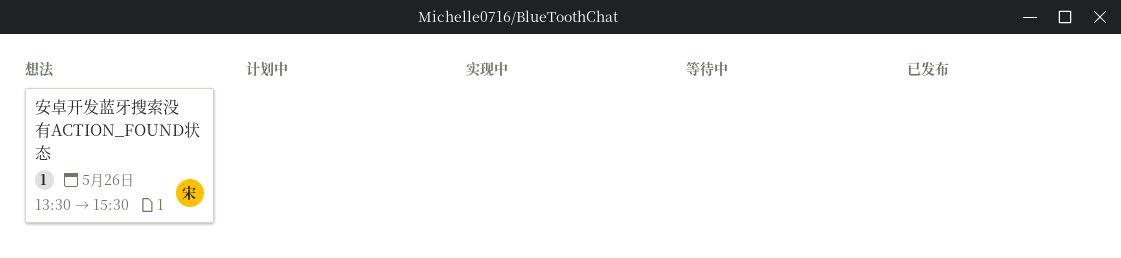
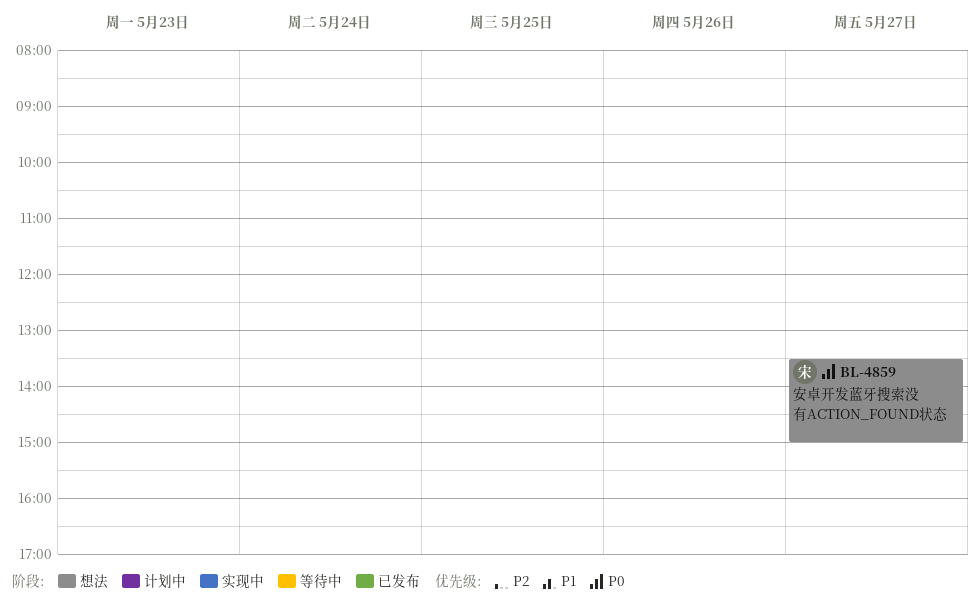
安卓开发蓝牙搜索没有ACTION_FOUND状态, day: May 26 -> May 27
安卓开发蓝牙搜索没有ACTION_FOUND状态, ends: 15:30 -> 15:00

